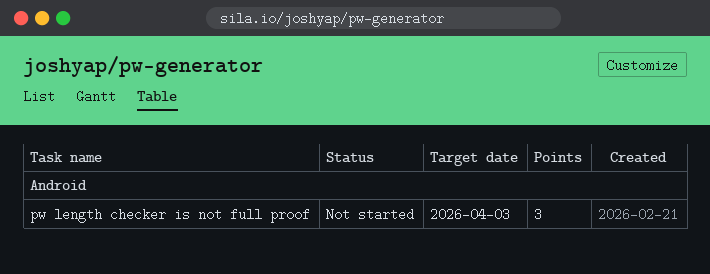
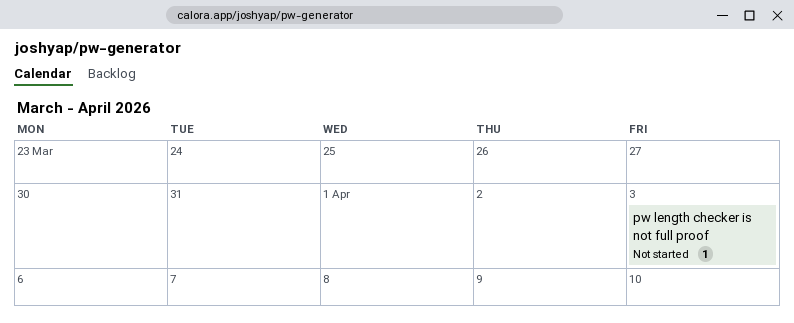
pw length checker is not full proof, estimate: 3 -> 1

